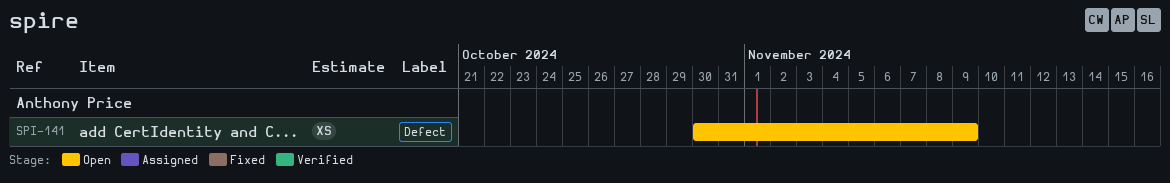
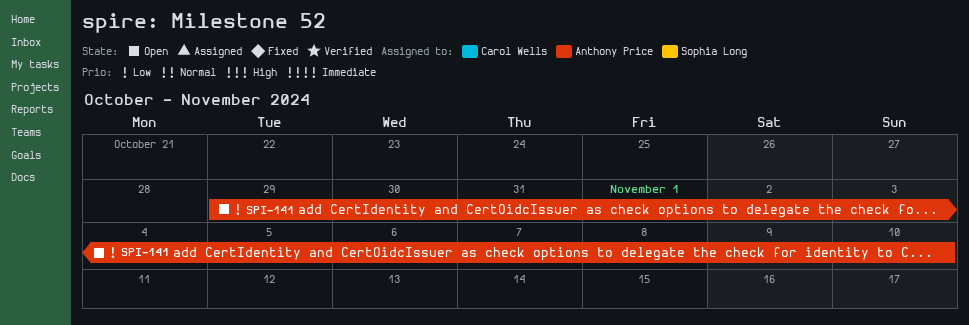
SPI-141, start: Oct 30 -> Oct 29
SPI-141, due: Nov 9 -> Nov 10

